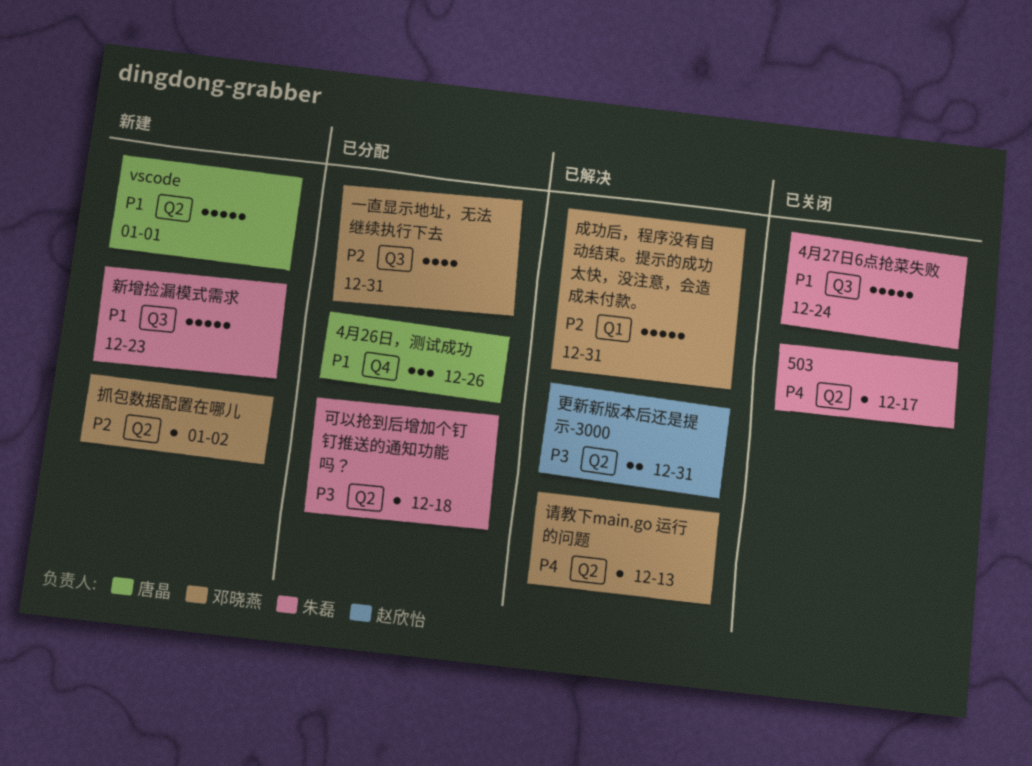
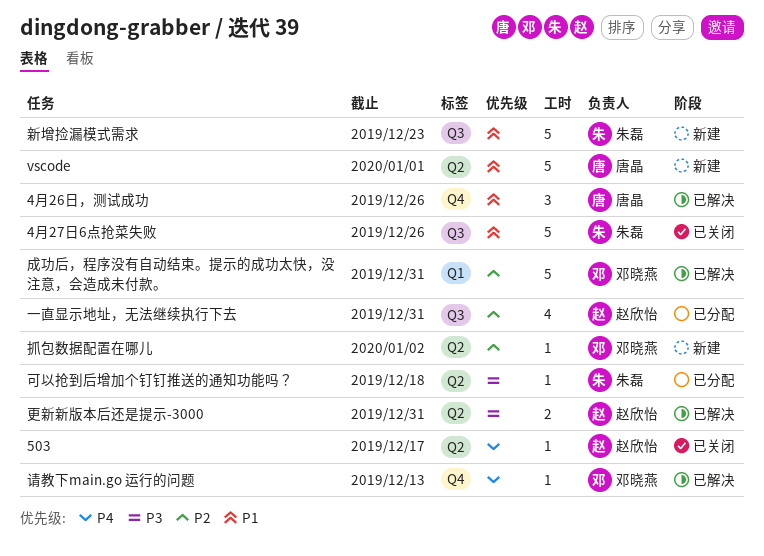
4月26日，测试成功, status: 已分配 -> 已解决
4月27日6点抢菜失败, due: Dec 24 -> Dec 26
503, owner: 朱磊 -> 赵欣怡
一直显示地址，无法继续执行下去, owner: 邓晓燕 -> 赵欣怡
请教下main.go 运行的问题, label: Q2 -> Q4

